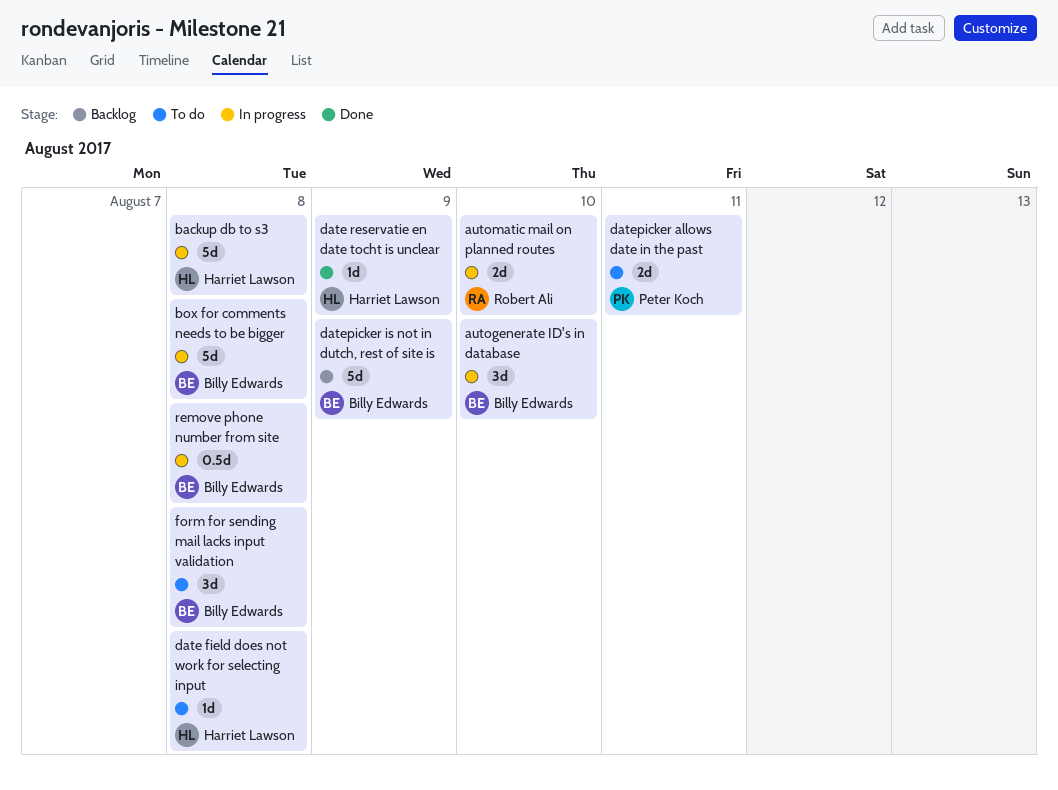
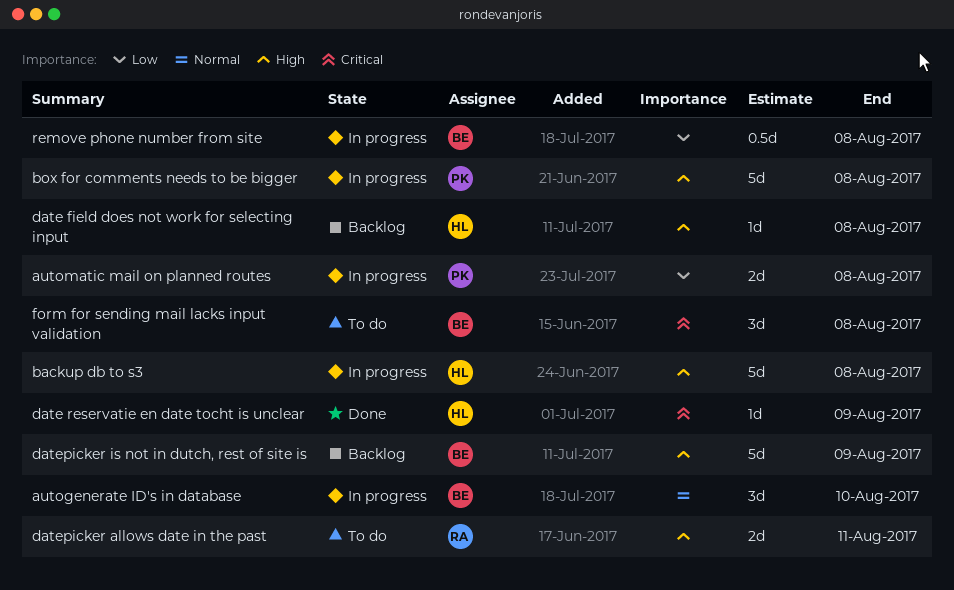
automatic mail on planned routes, owner: Robert Ali -> Peter Koch
automatic mail on planned routes, due: Aug 10 -> Aug 8
box for comments needs to be bigger, owner: Billy Edwards -> Peter Koch
date field does not work for selecting input, status: To do -> Backlog
datepicker allows date in the past, owner: Peter Koch -> Robert Ali

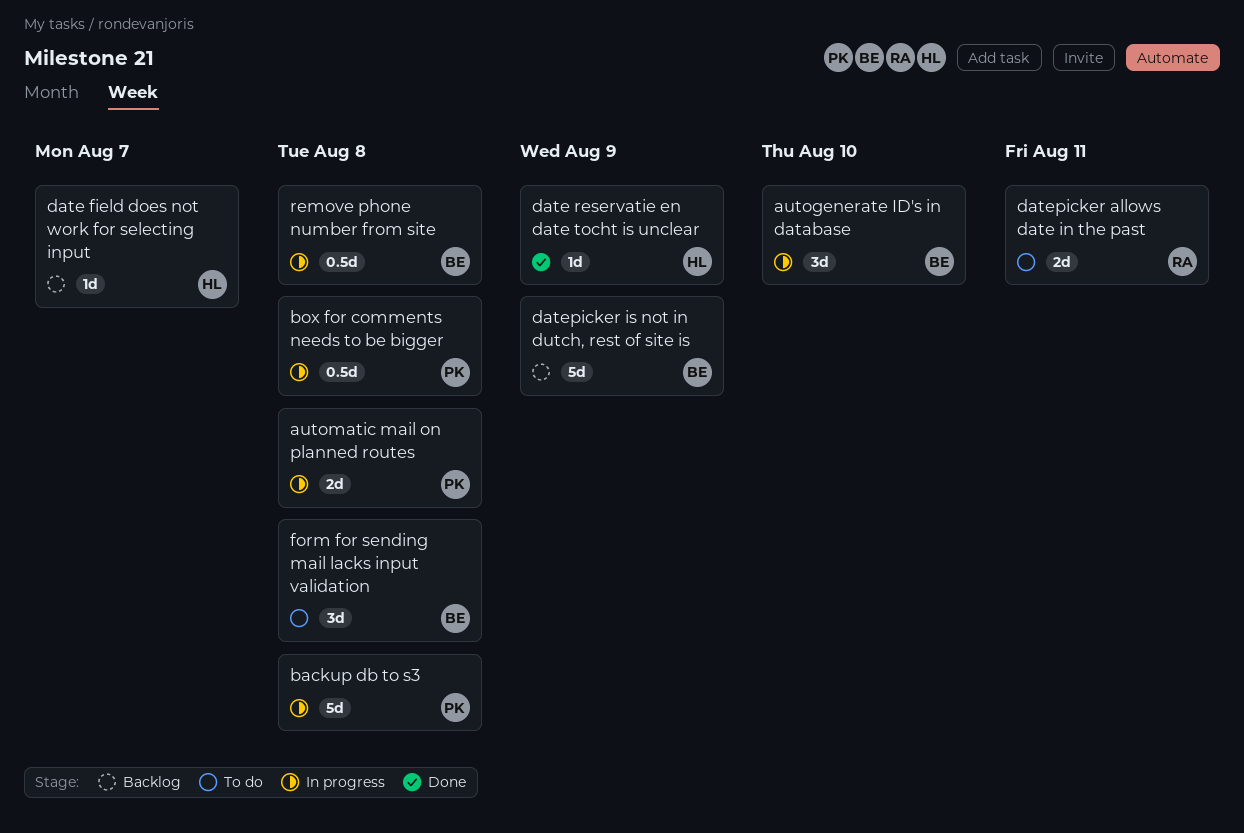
backup db to s3, owner: HL -> PK
box for comments needs to be bigger, estimate: 5d -> 0.5d
date field does not work for selecting input, due: Aug 8 -> Aug 7

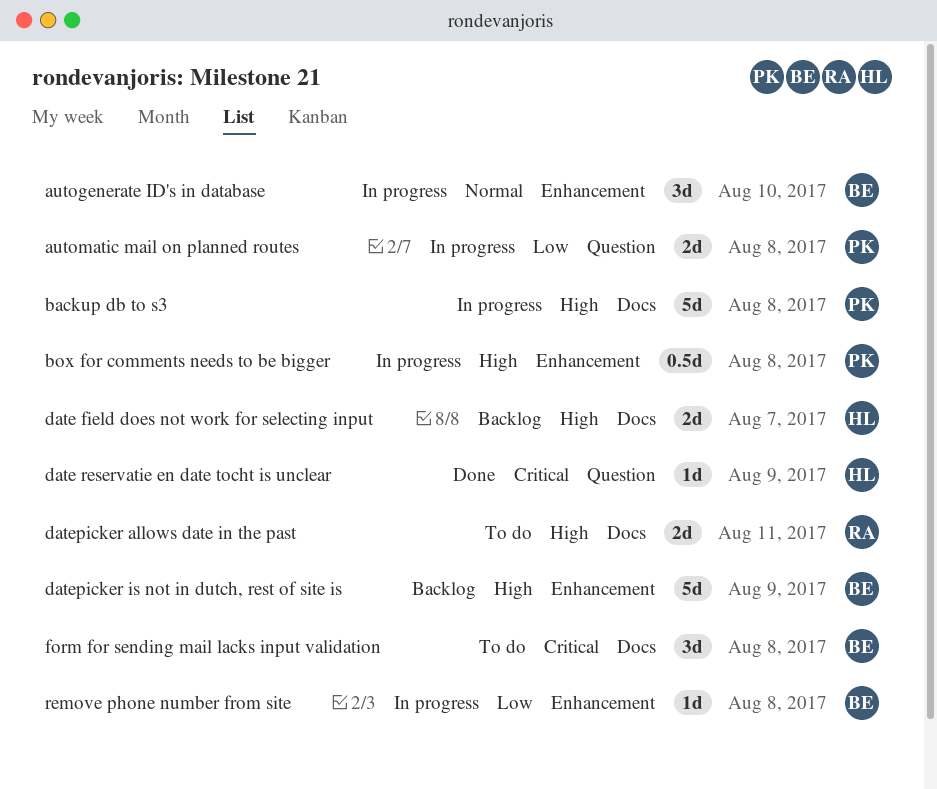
date field does not work for selecting input, estimate: 1d -> 2d
remove phone number from site, estimate: 0.5d -> 1d

